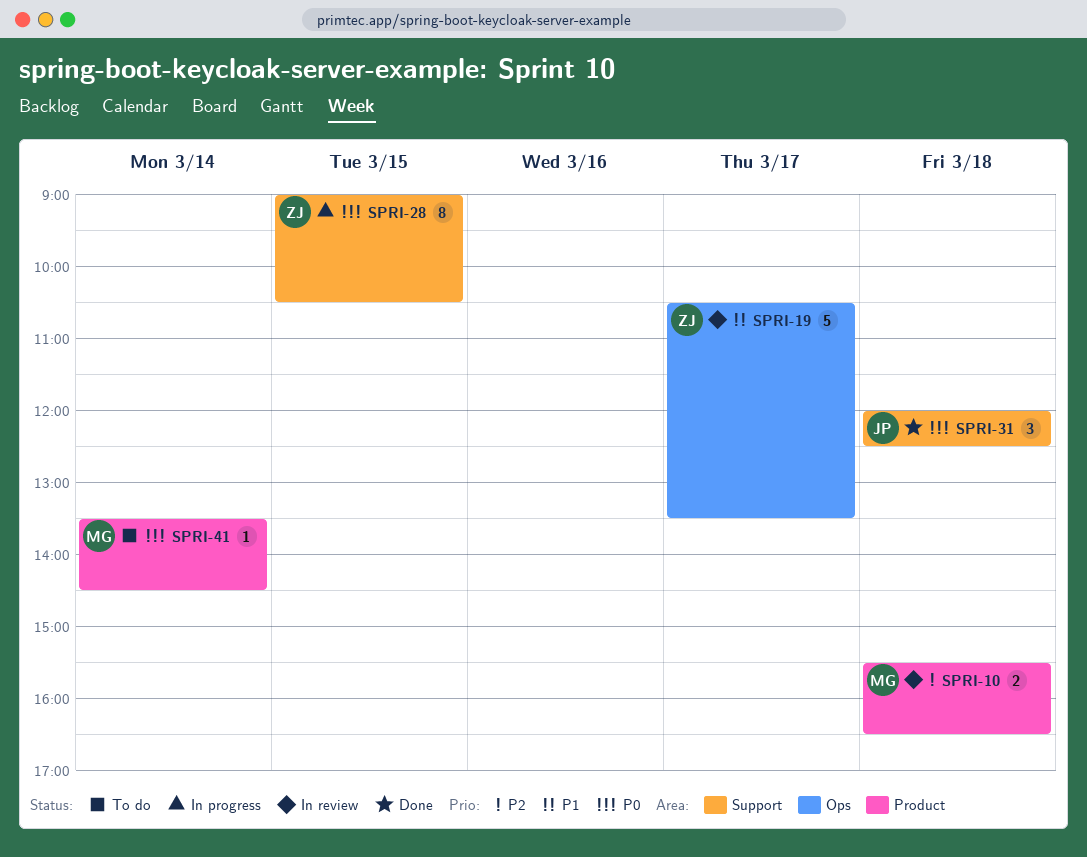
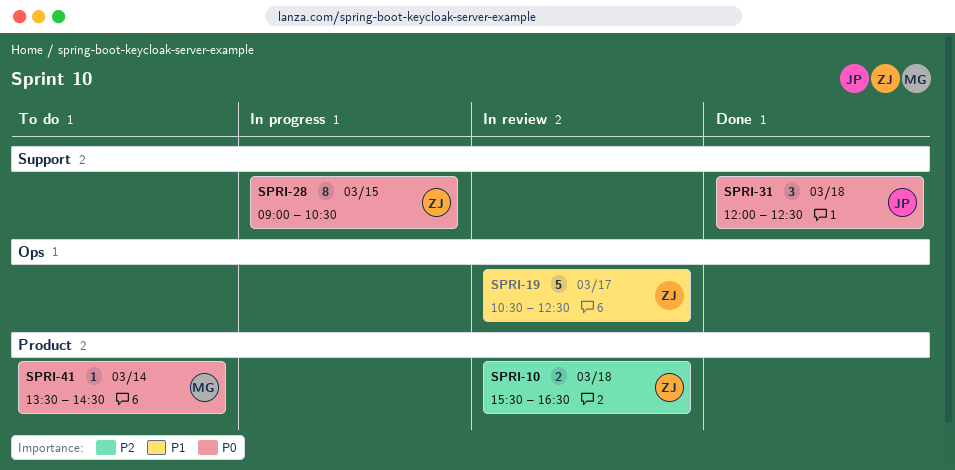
SPRI-10, owner: MG -> ZJ
SPRI-19, ends: 13:30 -> 12:30

